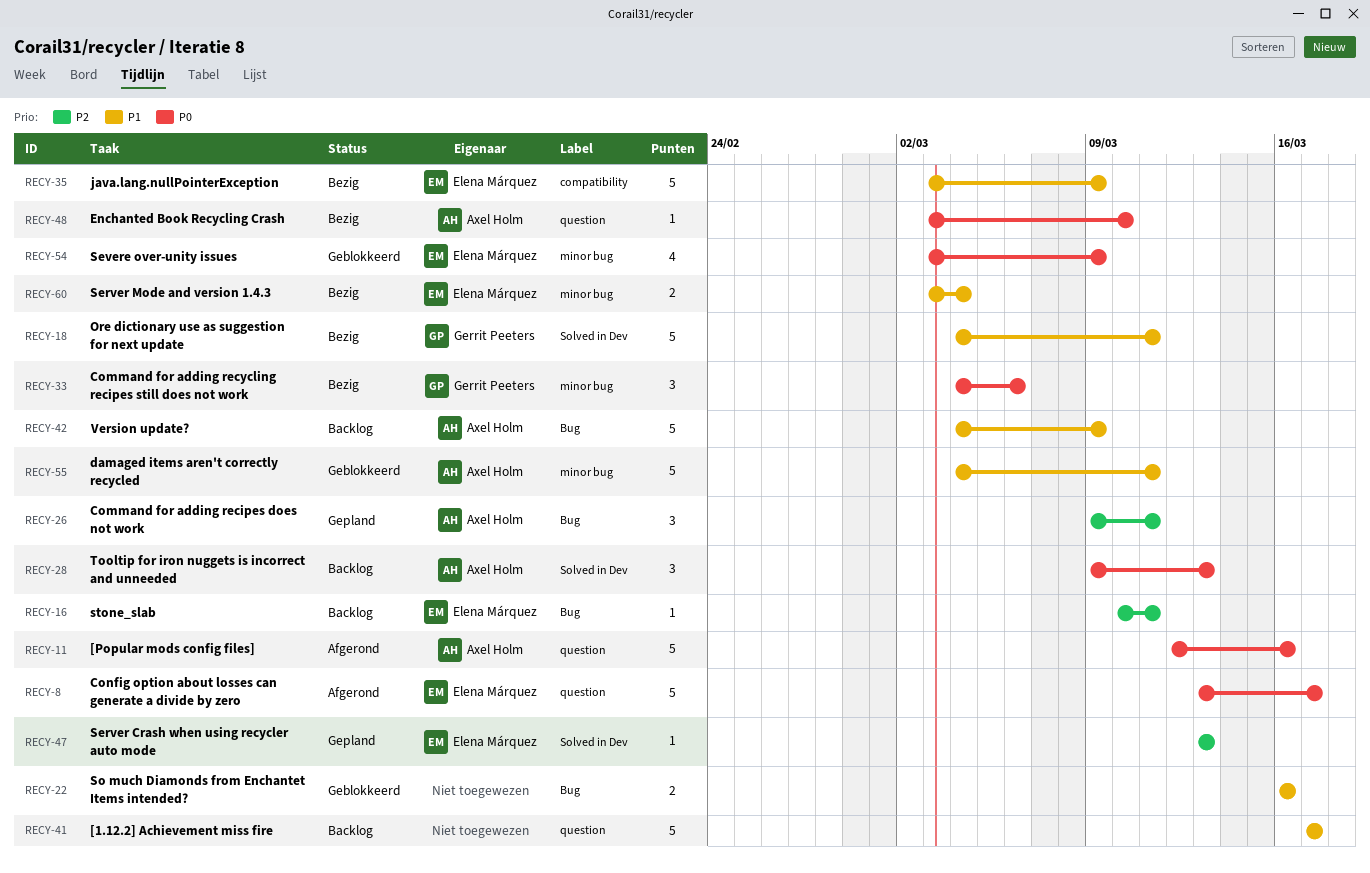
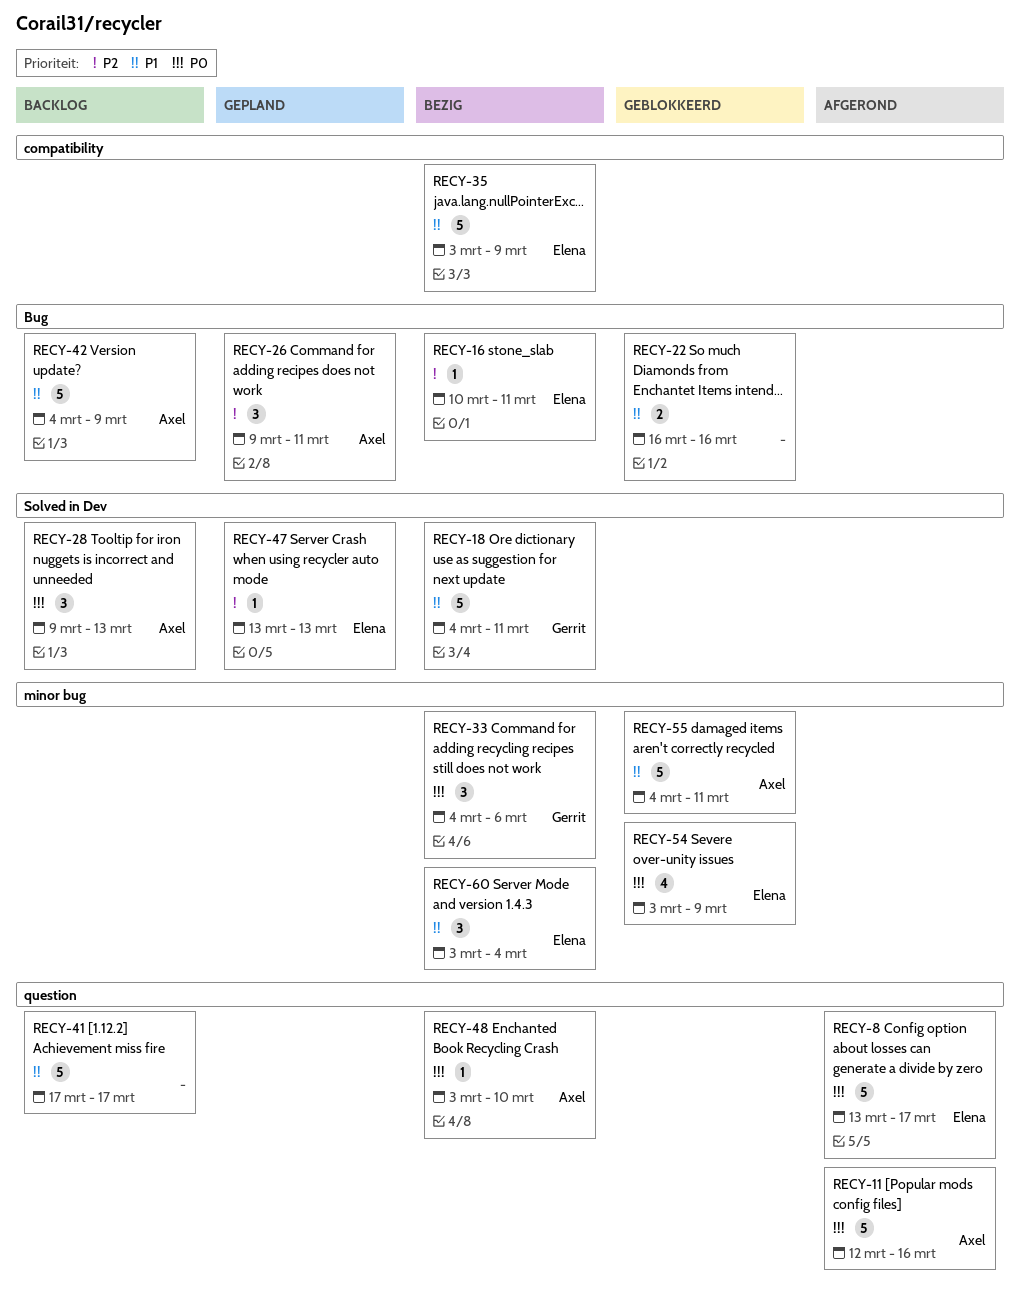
RECY-16, status: Backlog -> Bezig
RECY-60, estimate: 2 -> 3

